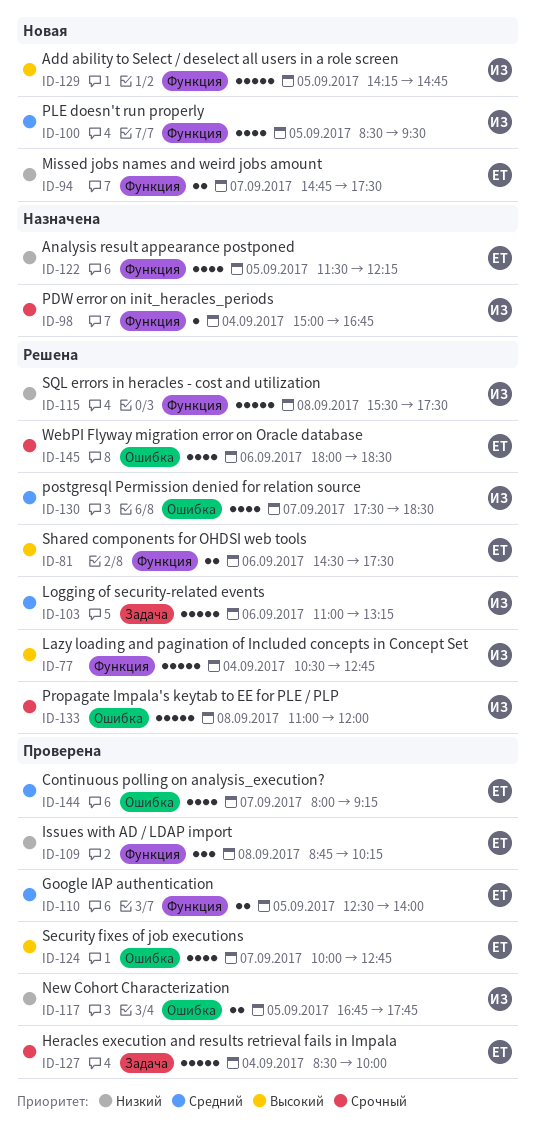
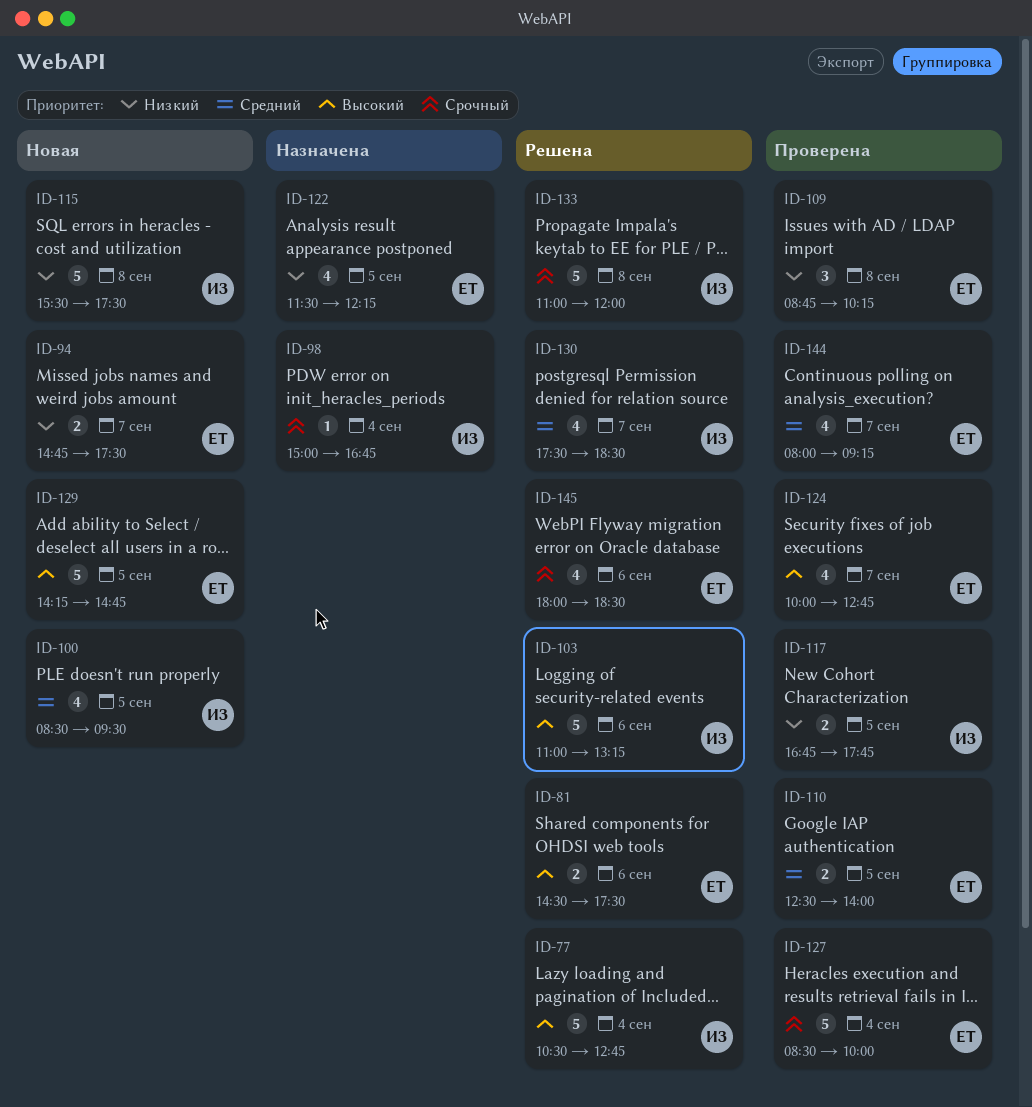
ID-103, priority: Средний -> Высокий
ID-115, status: Решена -> Новая
ID-129, owner: ИЗ -> ЕТ

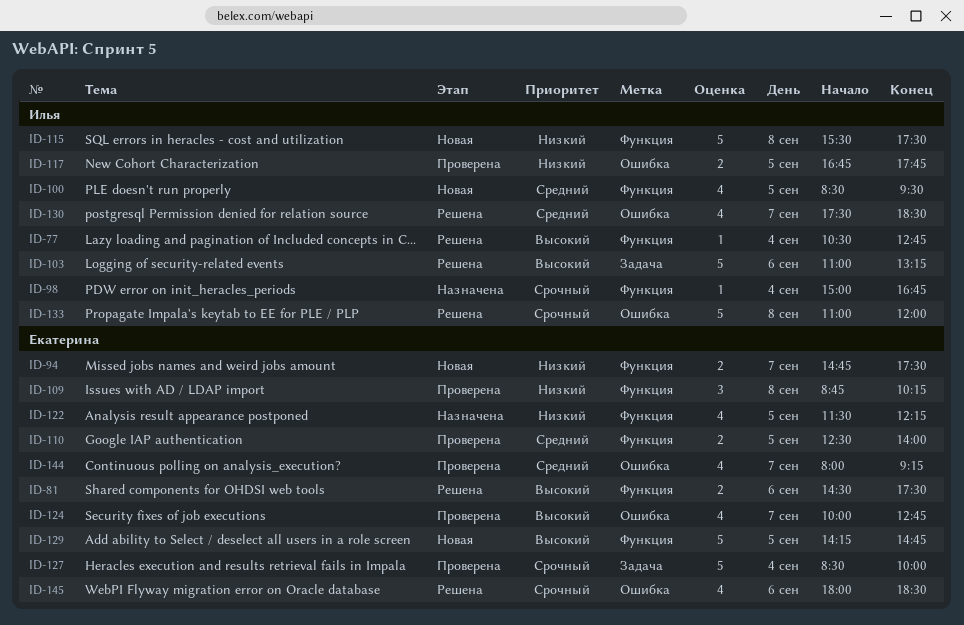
ID-77, estimate: 5 -> 1

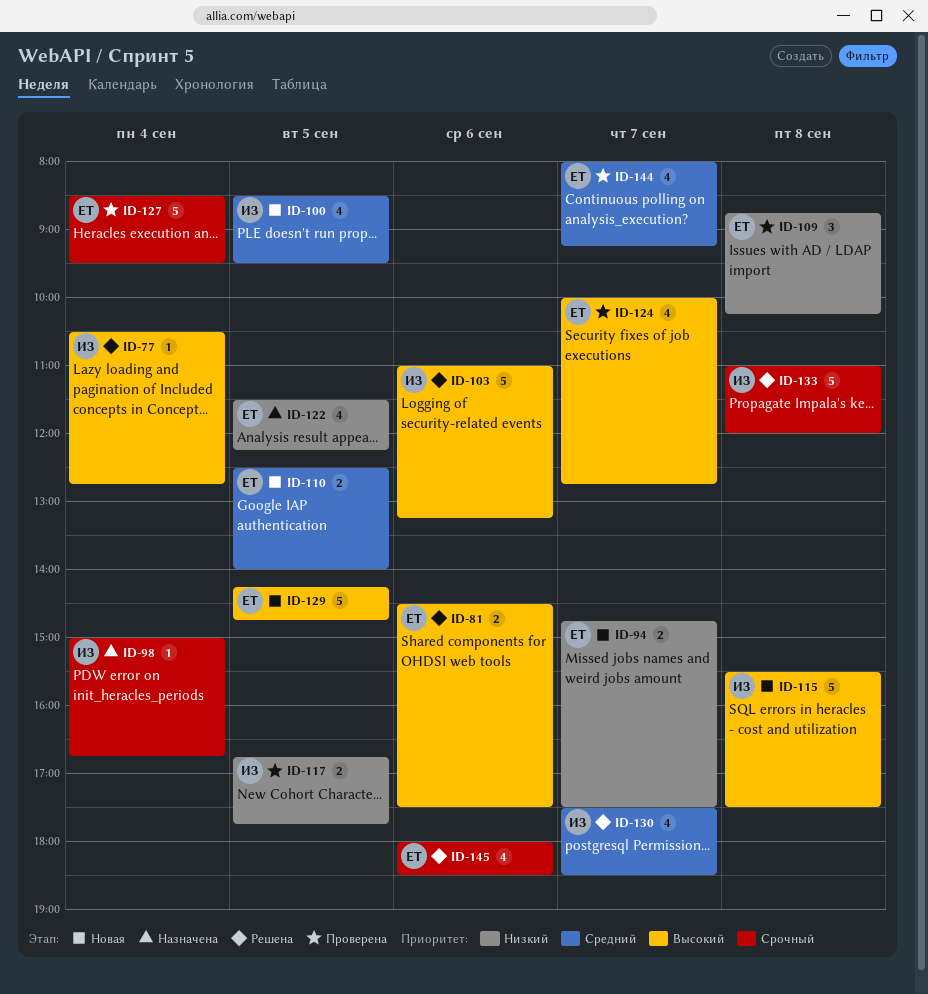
ID-110, status: Проверена -> Новая
ID-115, priority: Низкий -> Высокий
ID-127, ends: 10:00 -> 09:30

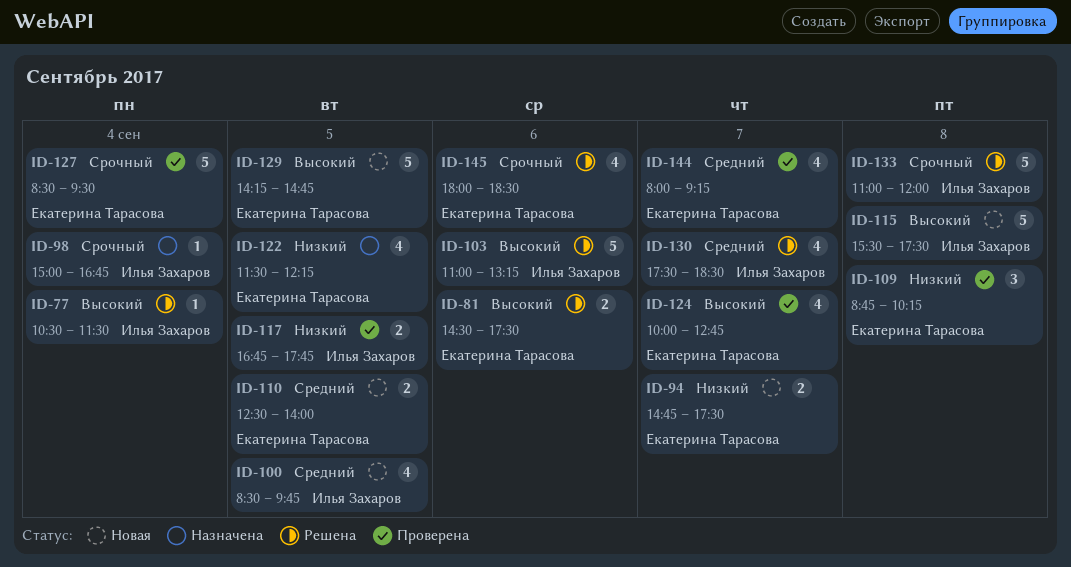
ID-77, ends: 12:45 -> 11:30
ID-100, ends: 09:30 -> 09:45

